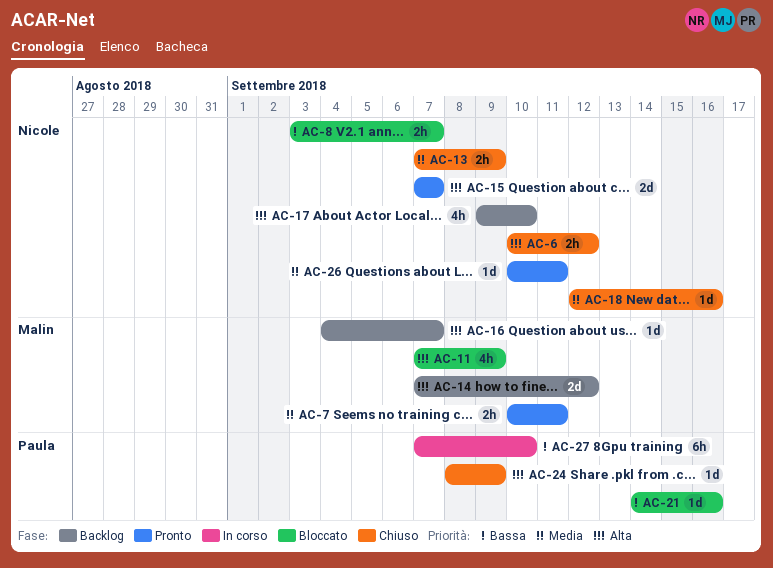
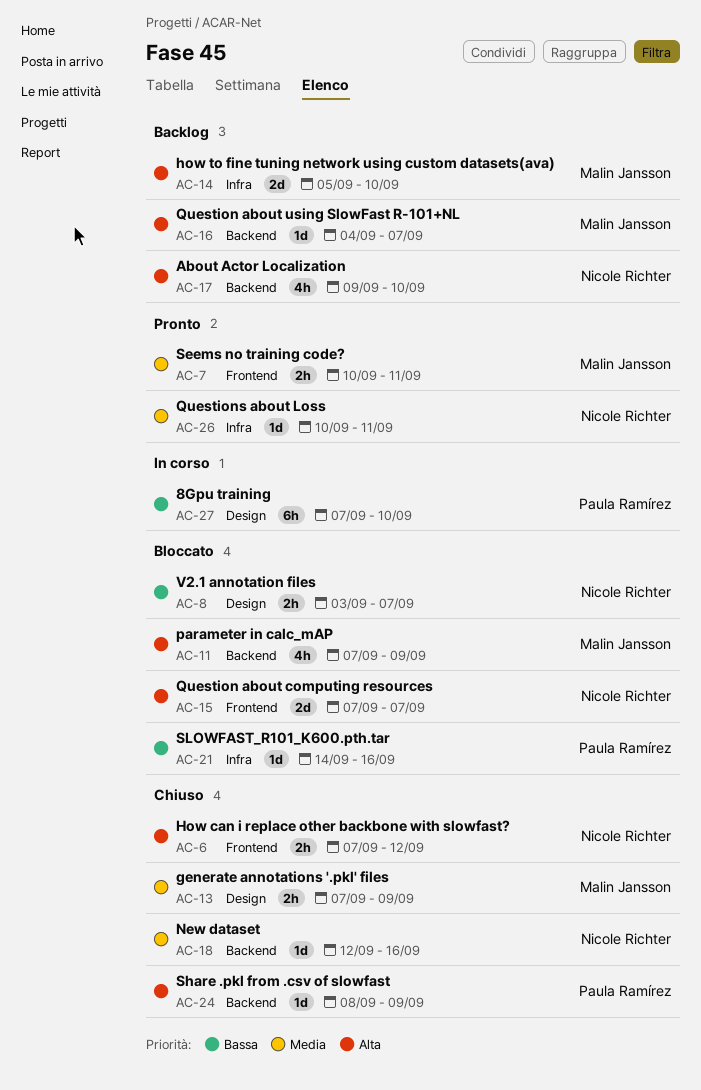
AC-6, start: Sep 10 -> Sep 7
AC-13, owner: Nicole Richter -> Malin Jansson
AC-14, start: Sep 7 -> Sep 5
AC-14, due: Sep 12 -> Sep 10
AC-15, status: Pronto -> Bloccato

